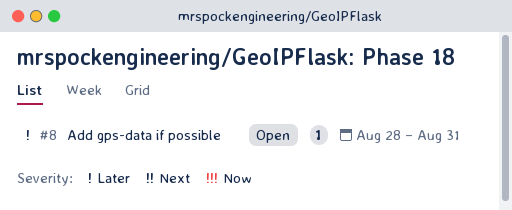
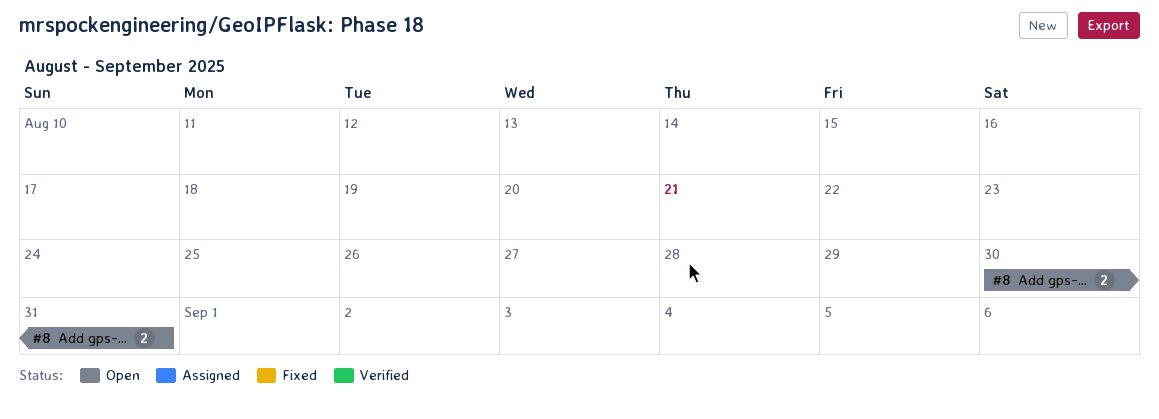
#8, estimate: 1 -> 2
#8, start: Aug 28 -> Aug 30

